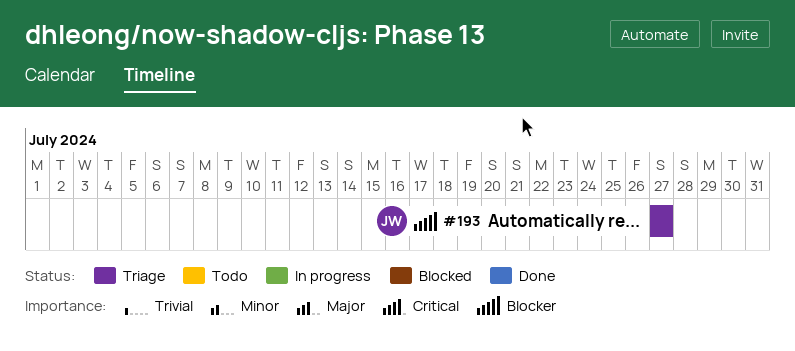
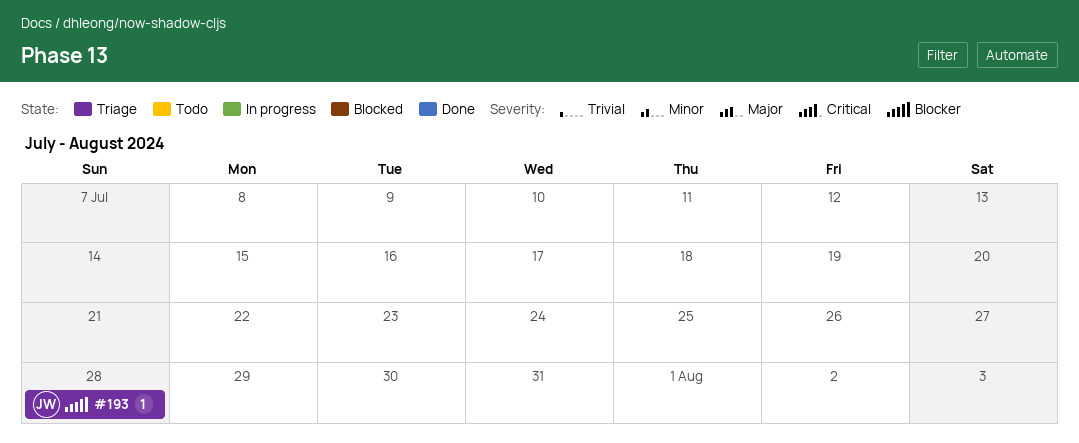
#193, start: Jul 27 -> Jul 28
#193, due: Jul 27 -> Jul 28

